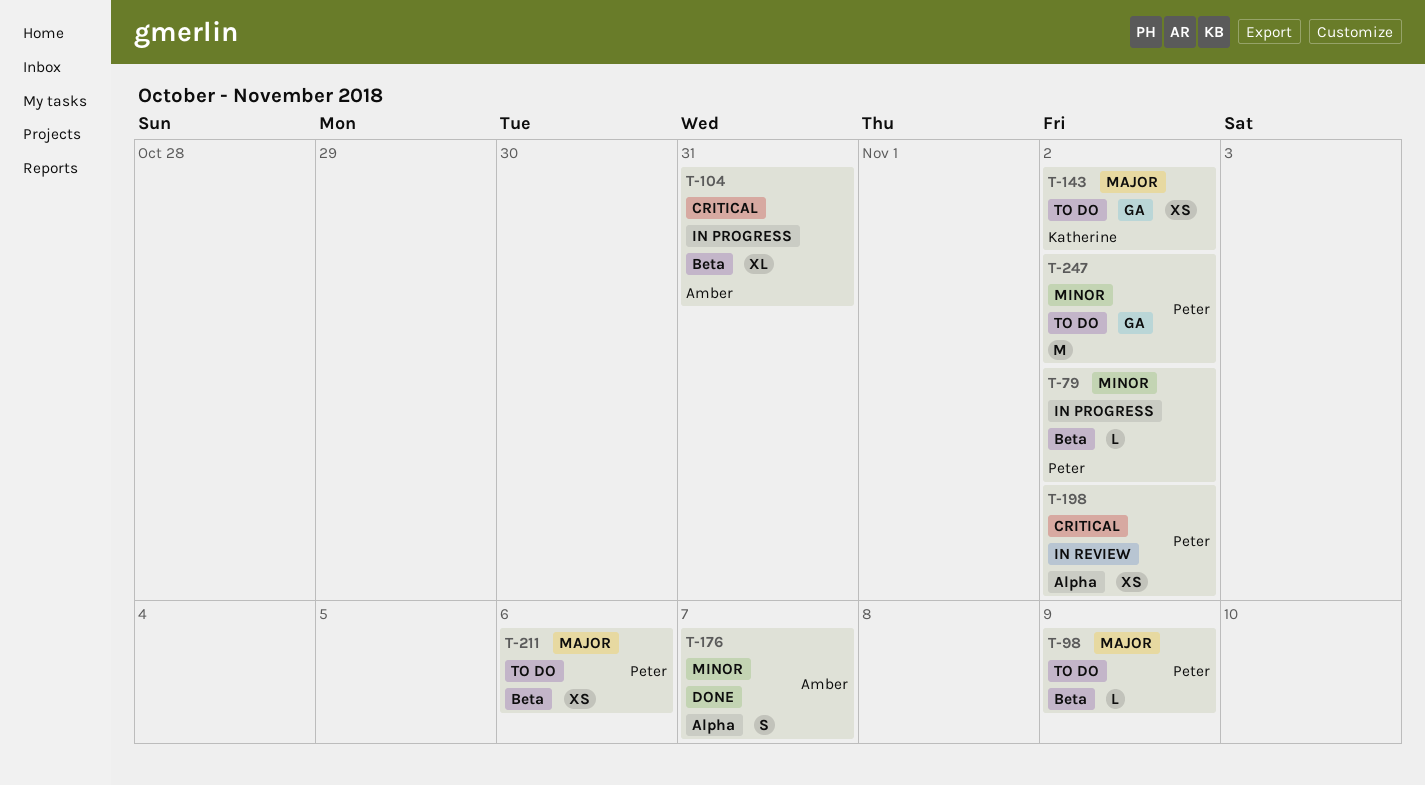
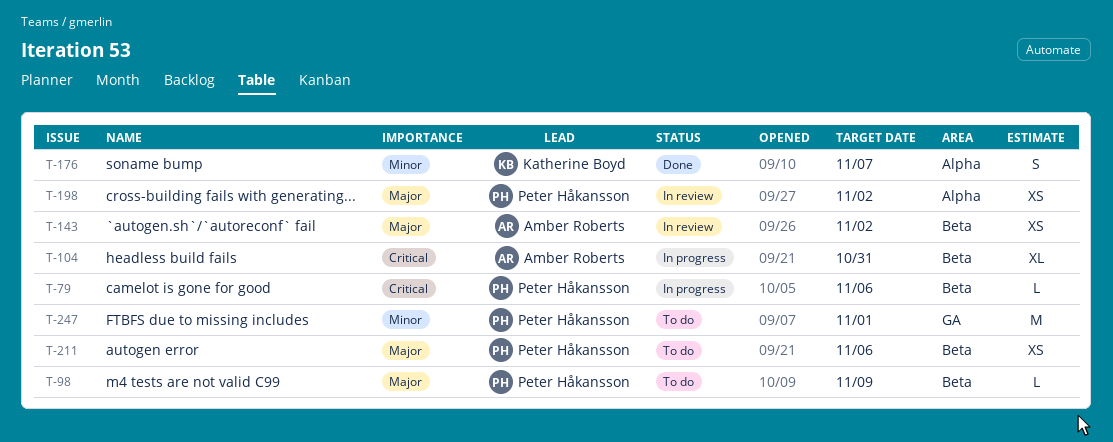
T-79, priority: Minor -> Critical
T-79, due: Nov 2 -> Nov 6
T-143, status: To do -> In review
T-143, owner: Katherine Boyd -> Amber Roberts
T-143, label: GA -> Beta
T-176, owner: Amber Roberts -> Katherine Boyd
T-198, priority: Critical -> Major
T-247, due: Nov 2 -> Nov 1

